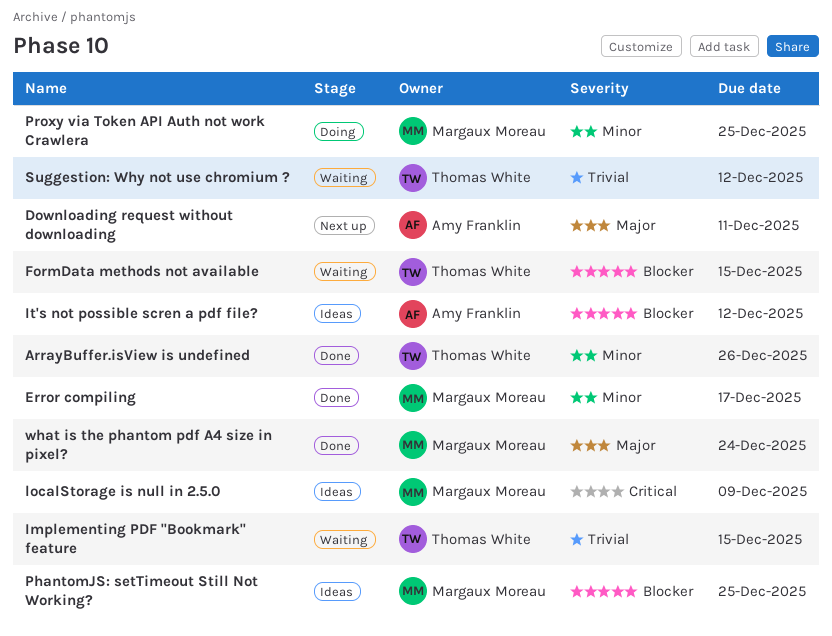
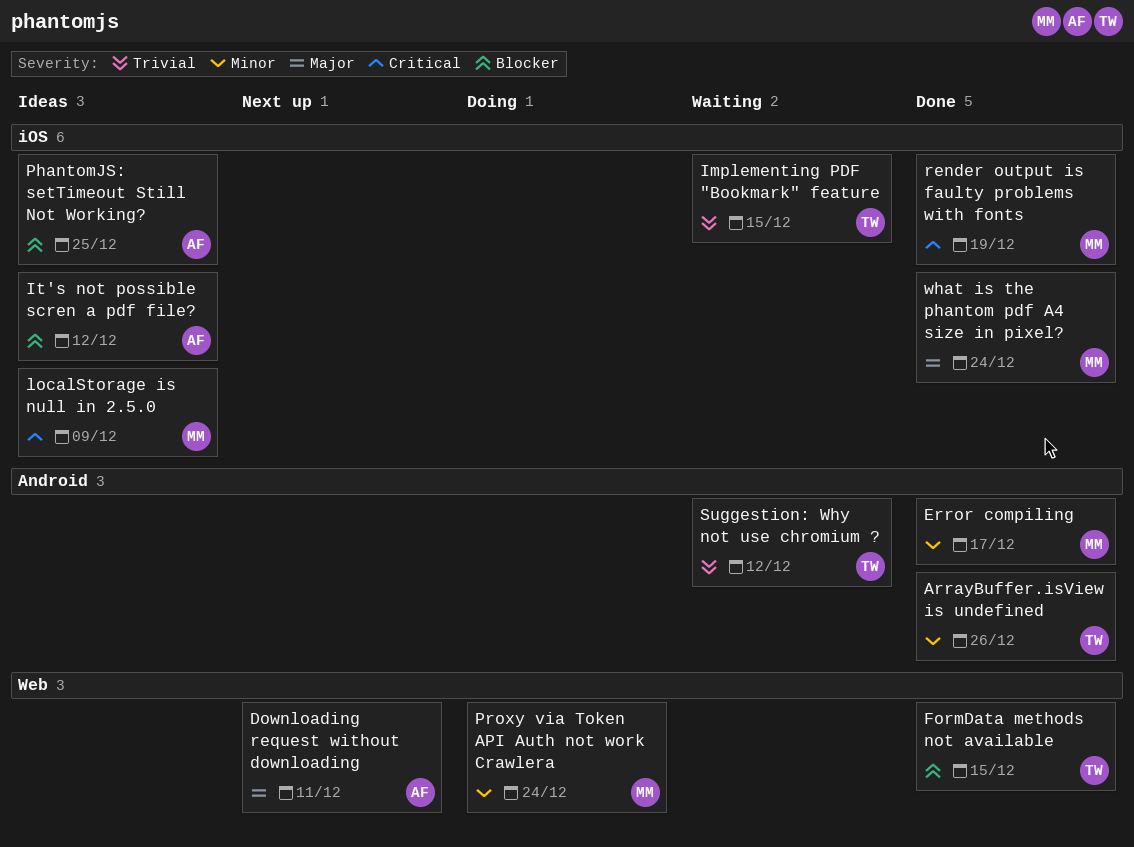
FormData methods not available, status: Waiting -> Done
PhantomJS: setTimeout Still Not Working?, owner: Margaux Moreau -> Amy Franklin
Proxy via Token API Auth not work Crawlera, due: Dec 25 -> Dec 24
render output is faulty problems with fonts: none -> present

